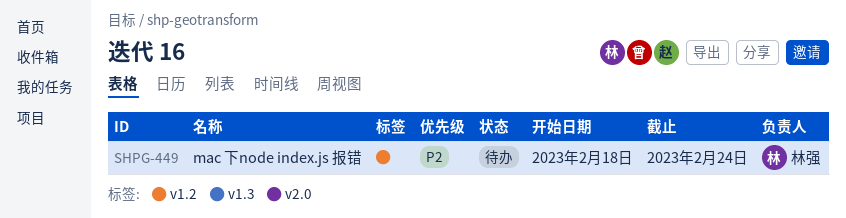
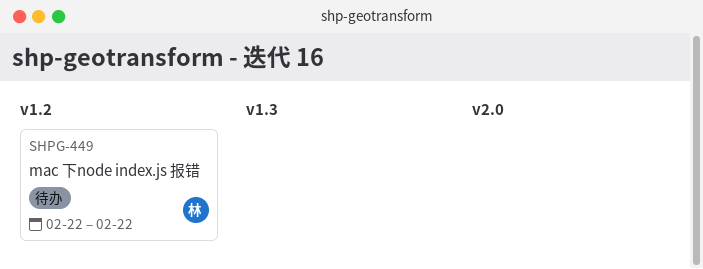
SHPG-449, start: Feb 18 -> Feb 22
SHPG-449, due: Feb 24 -> Feb 22

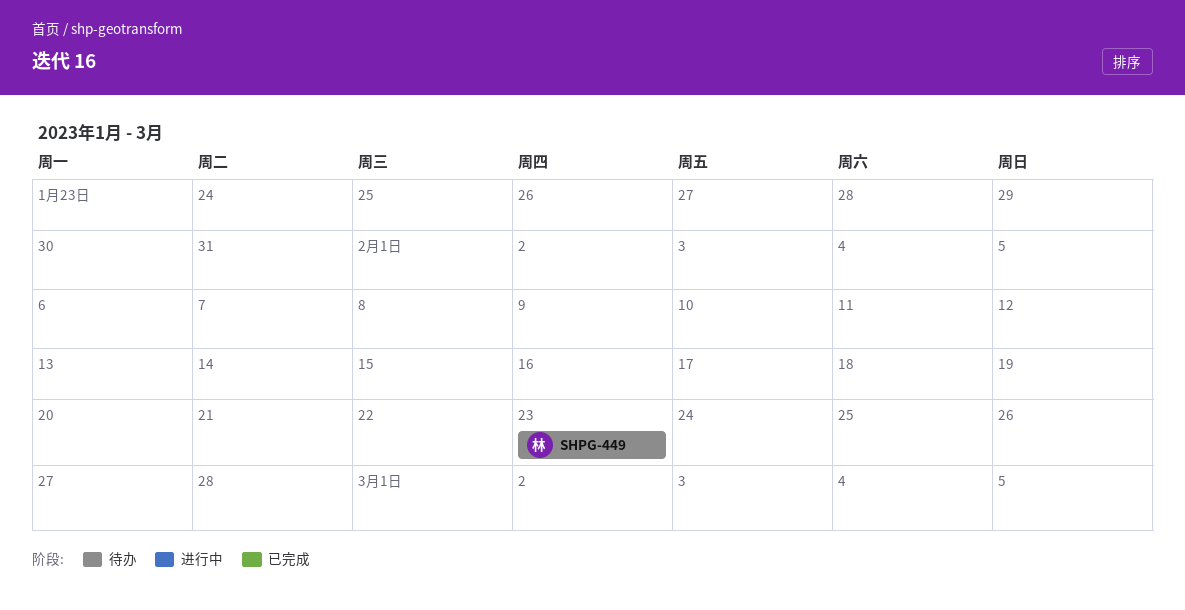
SHPG-449, start: Feb 22 -> Feb 23
SHPG-449, due: Feb 22 -> Feb 23

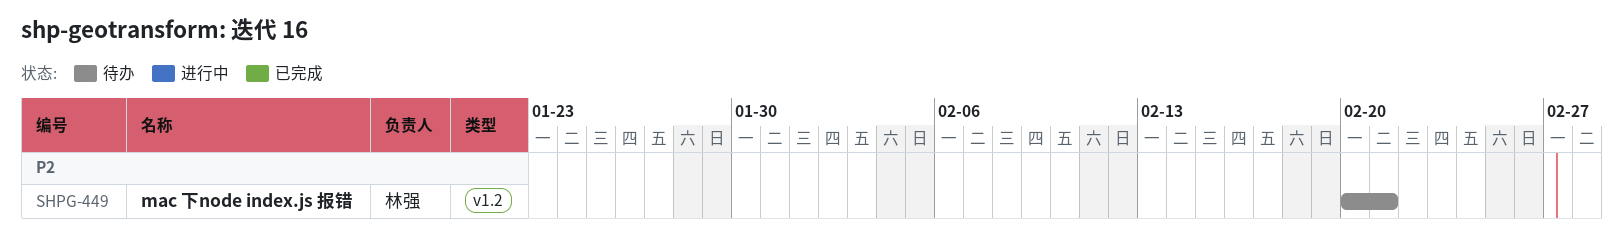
SHPG-449, start: Feb 23 -> Feb 20
SHPG-449, due: Feb 23 -> Feb 21

